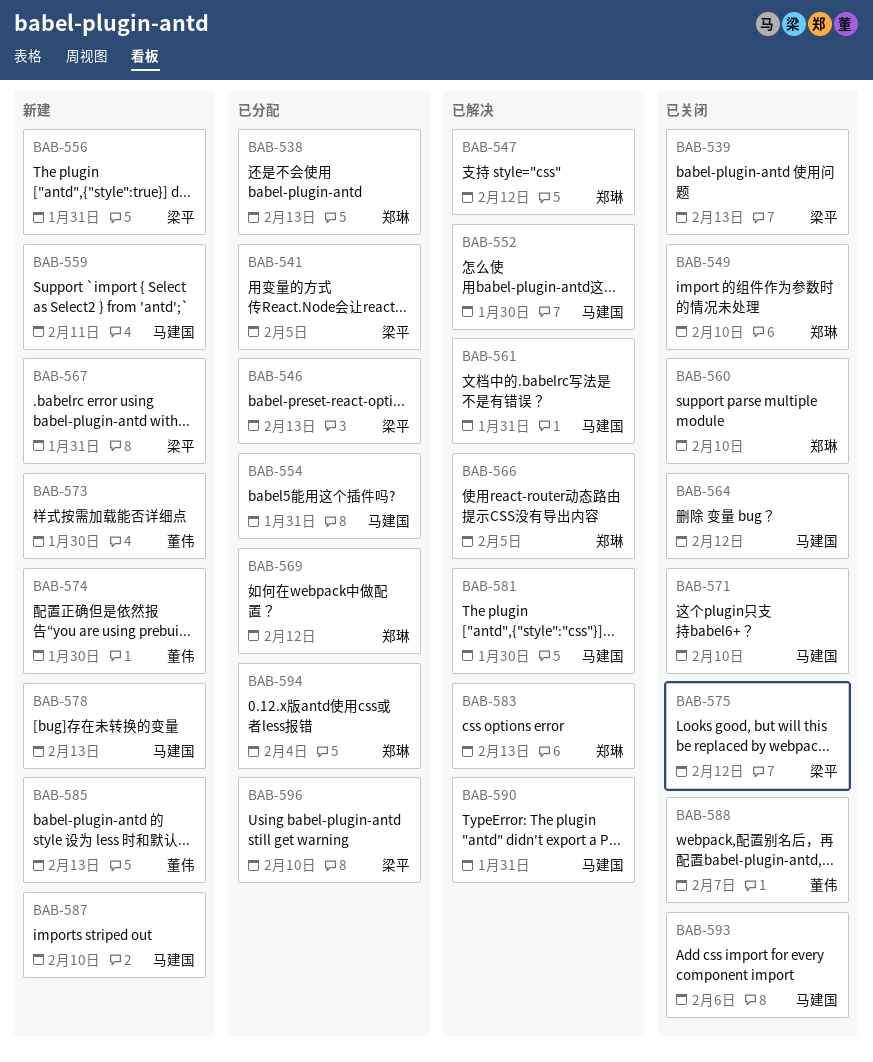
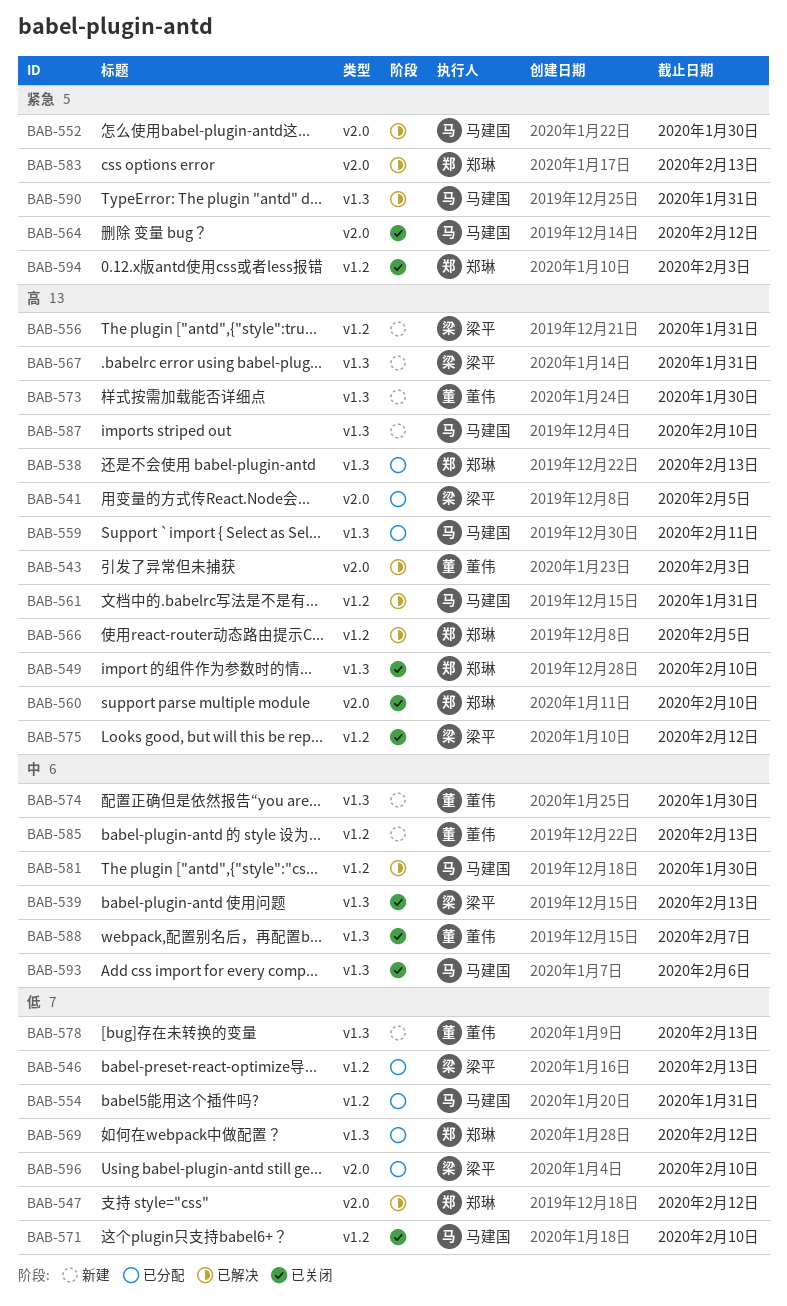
BAB-543: none -> present
BAB-559, status: 新建 -> 已分配
BAB-578, owner: 马建国 -> 董伟
BAB-594, status: 已分配 -> 已关闭
BAB-594, due: Feb 4 -> Feb 3

